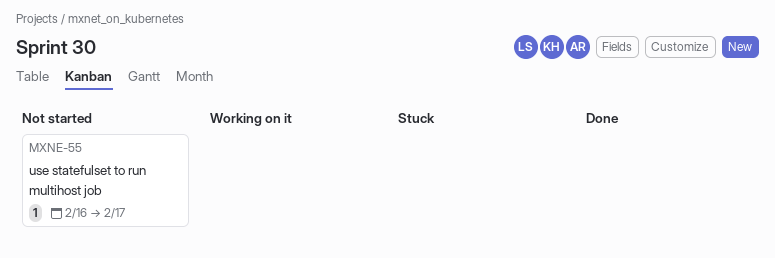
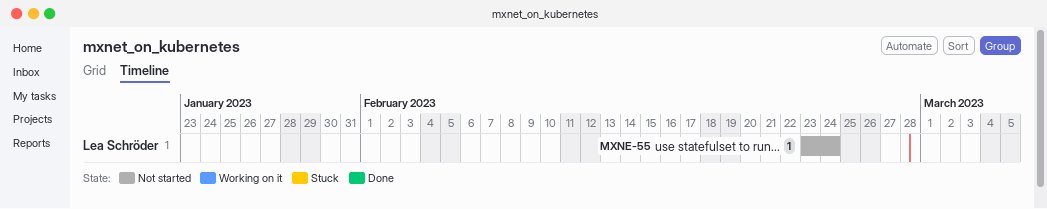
MXNE-55, start: Feb 16 -> Feb 23
MXNE-55, due: Feb 17 -> Feb 24

